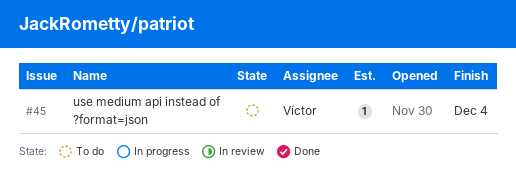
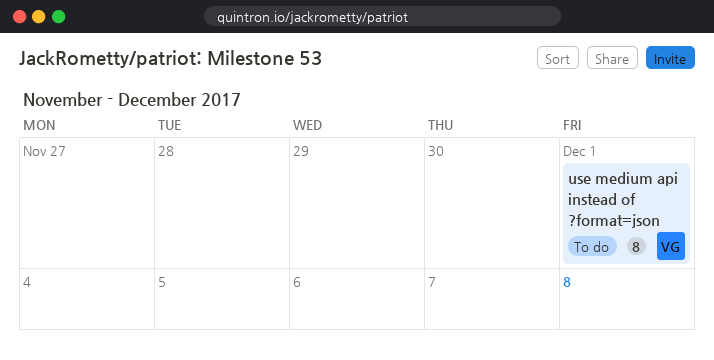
use medium api instead of ?format=json, estimate: 1 -> 8
use medium api instead of ?format=json, due: Dec 4 -> Dec 1

